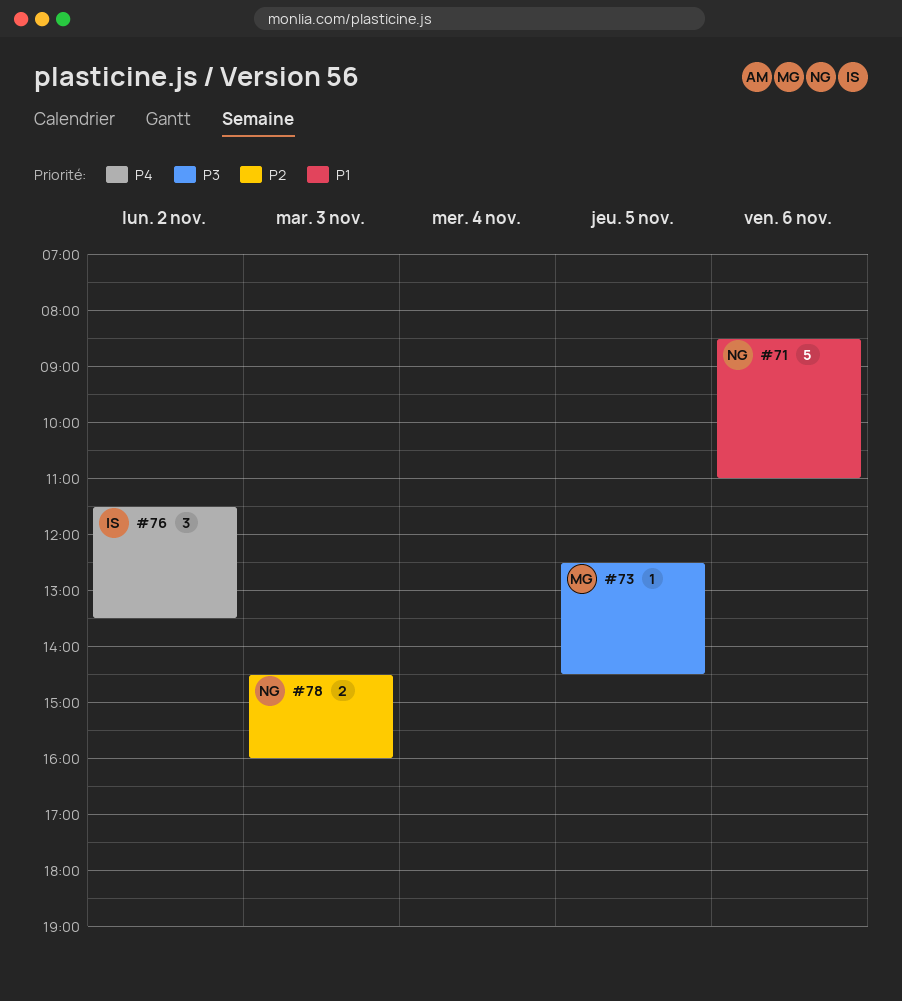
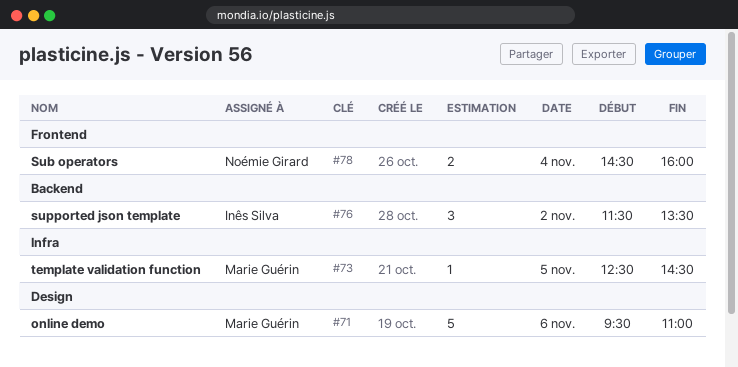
#71, owner: Noémie Girard -> Marie Guérin
#71, begins: 08:30 -> 09:30
#78, day: Nov 3 -> Nov 4

